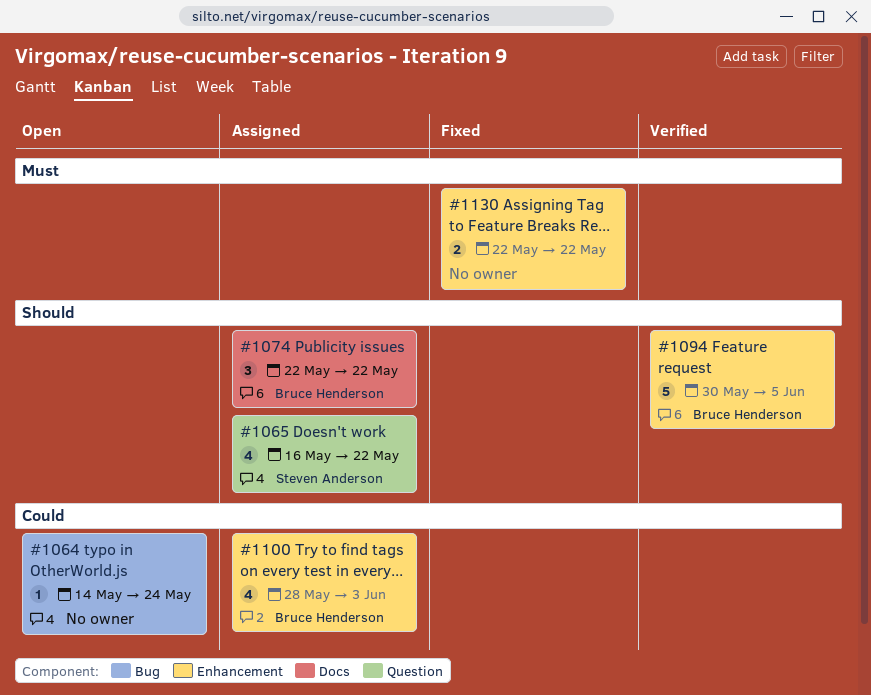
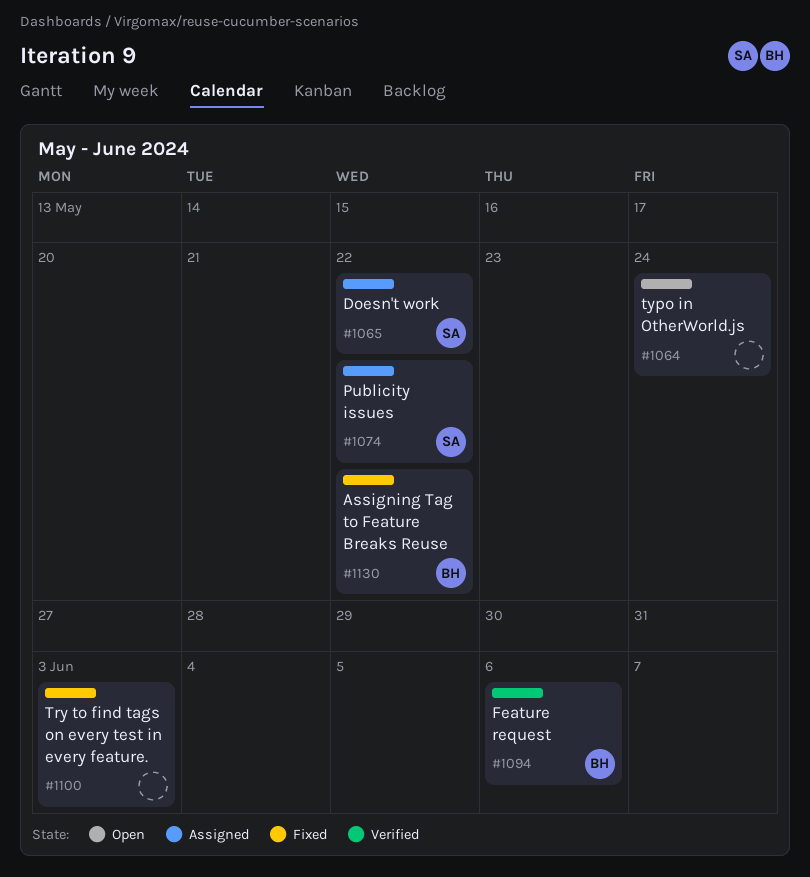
#1074, owner: Bruce Henderson -> Steven Anderson
#1094, due: Jun 5 -> Jun 6
#1100, status: Assigned -> Fixed
#1100, owner: Bruce Henderson -> none
#1130, owner: none -> Bruce Henderson

